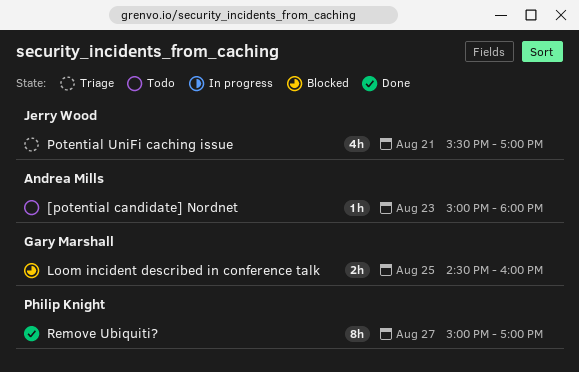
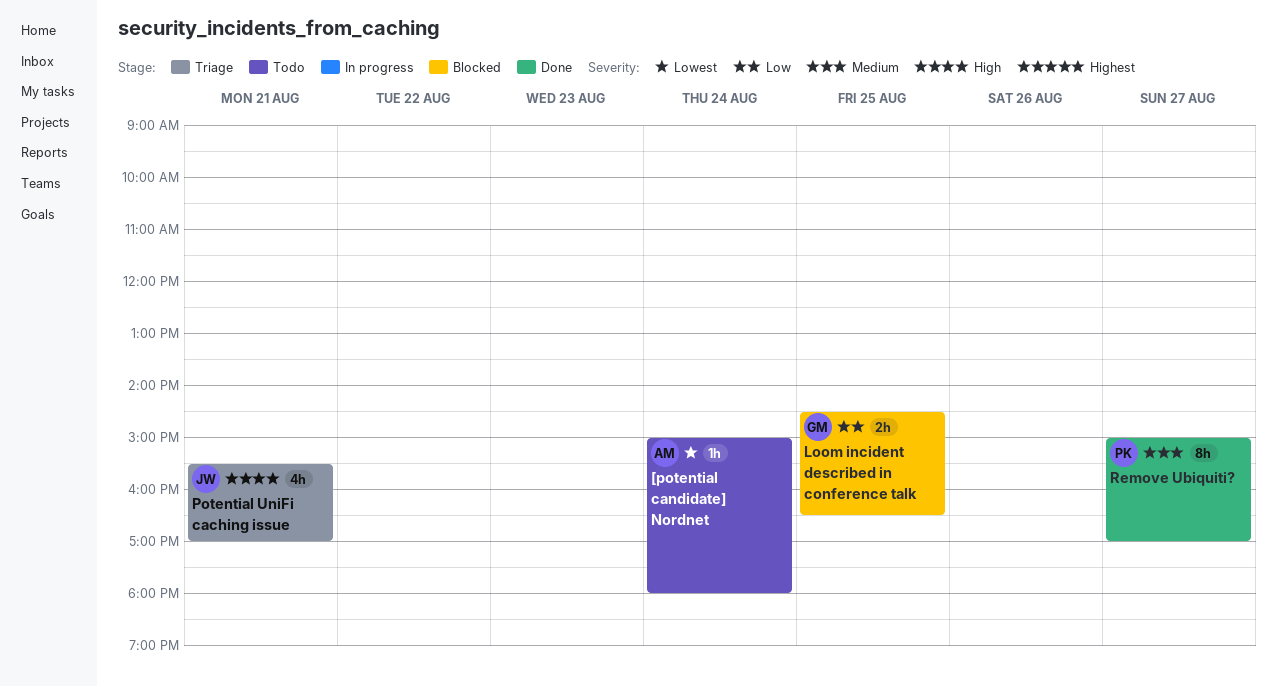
[potential candidate] Nordnet, day: Aug 23 -> Aug 24
Loom incident described in conference talk, ends: 16:00 -> 16:30

